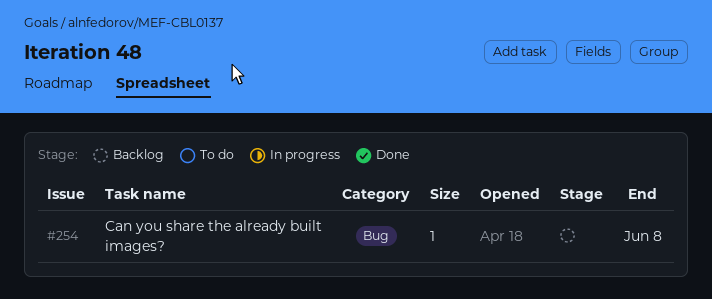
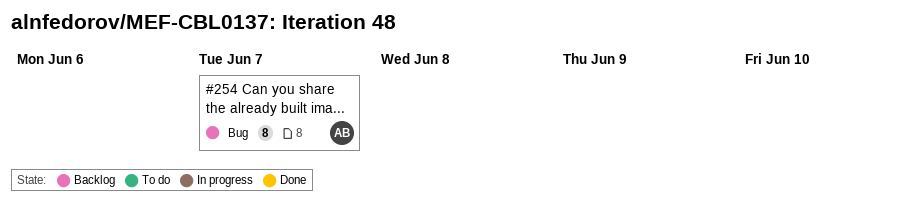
#254, estimate: 1 -> 8
#254, due: Jun 8 -> Jun 7

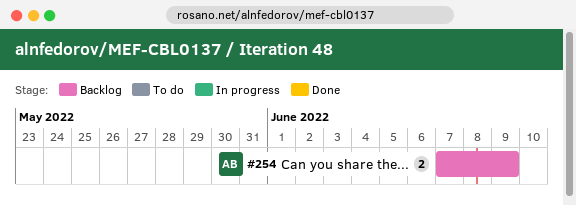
#254, estimate: 8 -> 2
#254, due: Jun 7 -> Jun 9

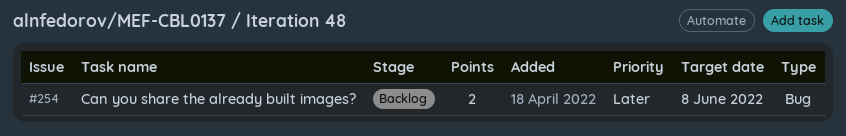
#254, due: Jun 9 -> Jun 8

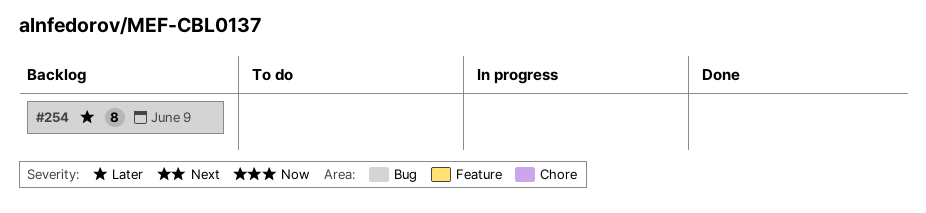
#254, estimate: 2 -> 8
#254, due: Jun 8 -> Jun 9

